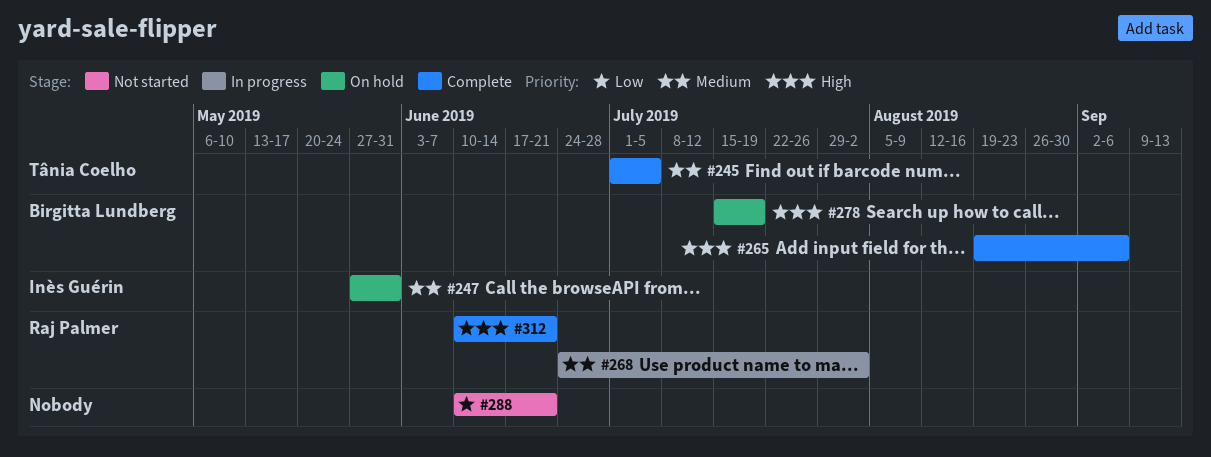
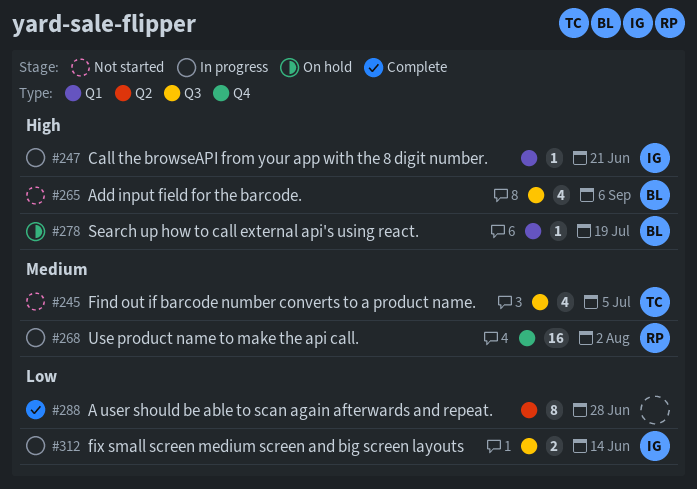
#245, status: Complete -> Not started
#247, status: On hold -> In progress
#247, priority: Medium -> High
#247, due: May 31 -> Jun 21
#265, status: Complete -> Not started
#288, status: Not started -> Complete
#288, due: Jun 21 -> Jun 28
#312, status: Complete -> In progress
#312, owner: Raj Palmer -> Inès Guérin
#312, priority: High -> Low
#312, due: Jun 21 -> Jun 14

